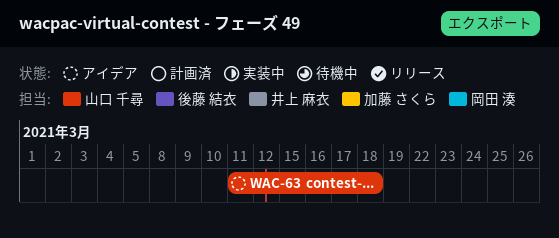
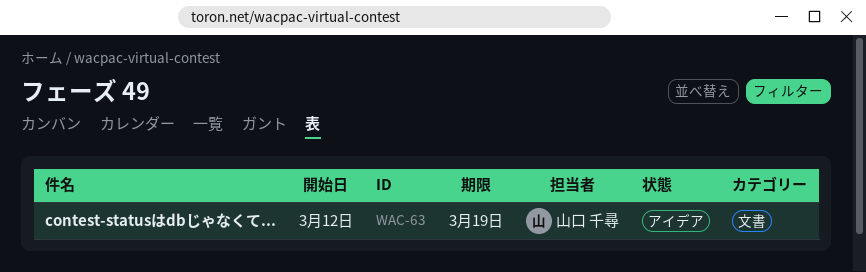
WAC-63, start: Mar 11 -> Mar 12
WAC-63, due: Mar 18 -> Mar 19

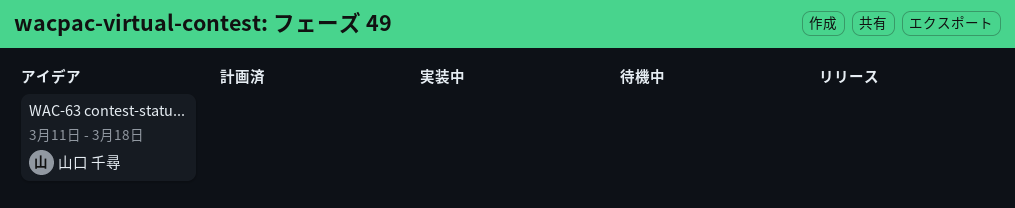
WAC-63, start: Mar 12 -> Mar 11
WAC-63, due: Mar 19 -> Mar 18

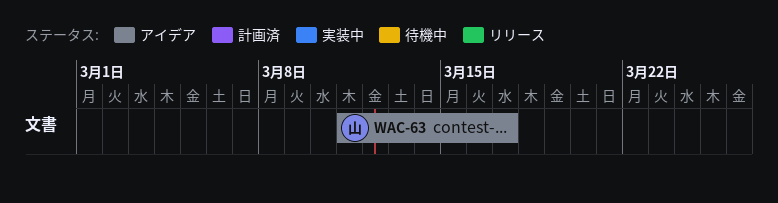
WAC-63, due: Mar 18 -> Mar 17

